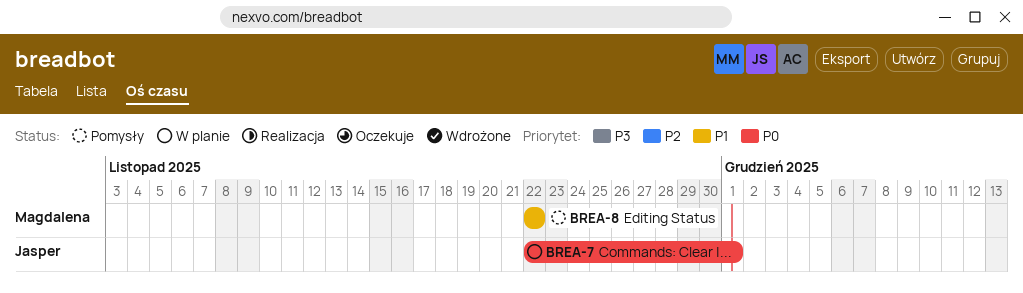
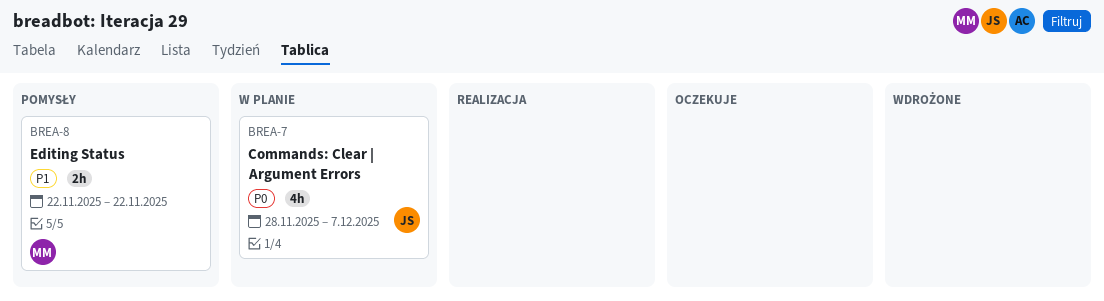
BREA-7, start: Nov 22 -> Nov 28
BREA-7, due: Dec 1 -> Dec 7

